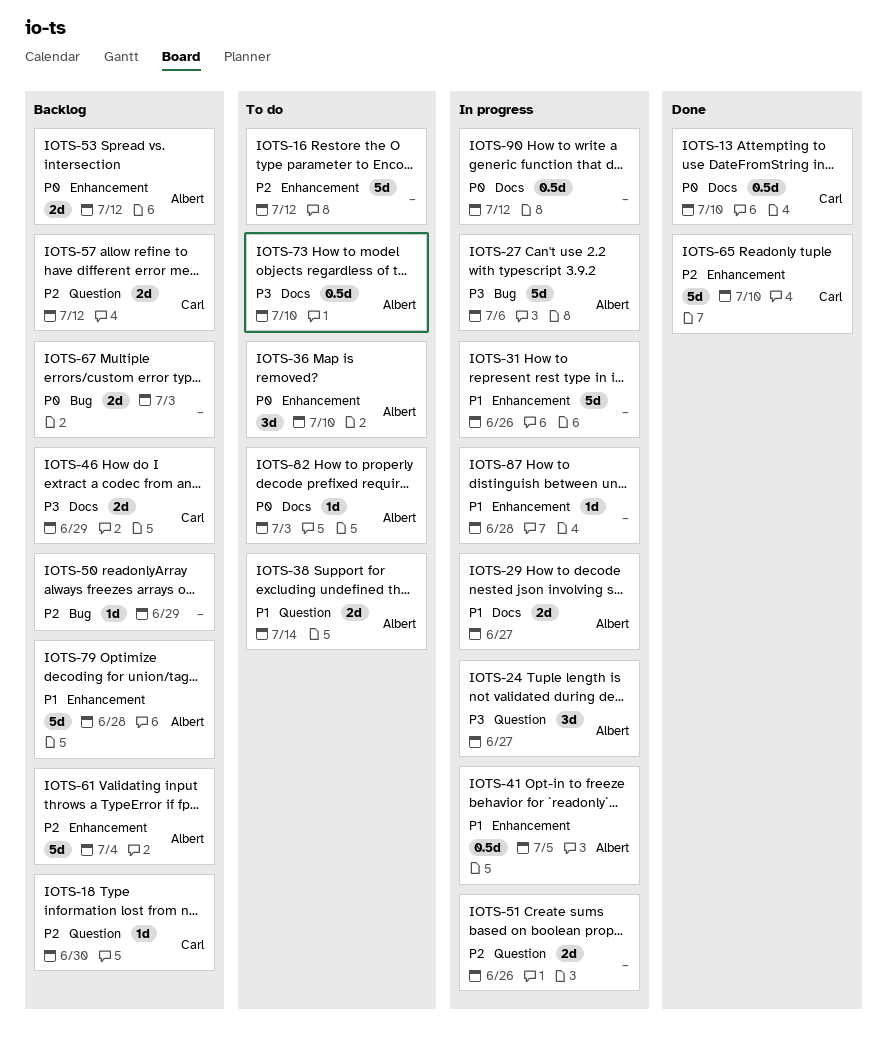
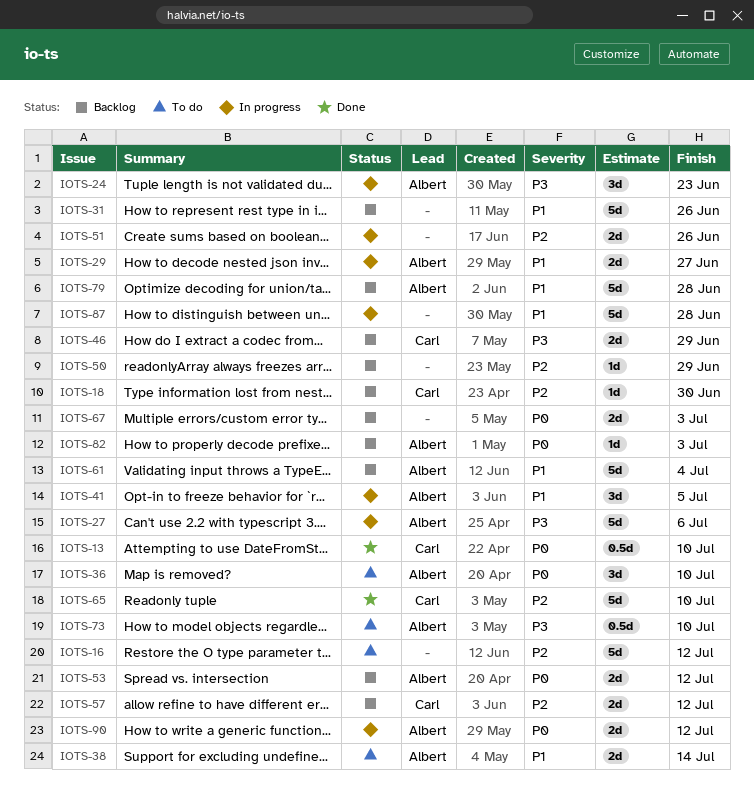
IOTS-24, due: Jun 27 -> Jun 23
IOTS-31, status: In progress -> Backlog
IOTS-41, estimate: 0.5d -> 3d
IOTS-61, priority: P2 -> P1
IOTS-82, status: To do -> Backlog
IOTS-87, estimate: 1d -> 5d
IOTS-90, owner: none -> Albert
IOTS-90, estimate: 0.5d -> 2d

